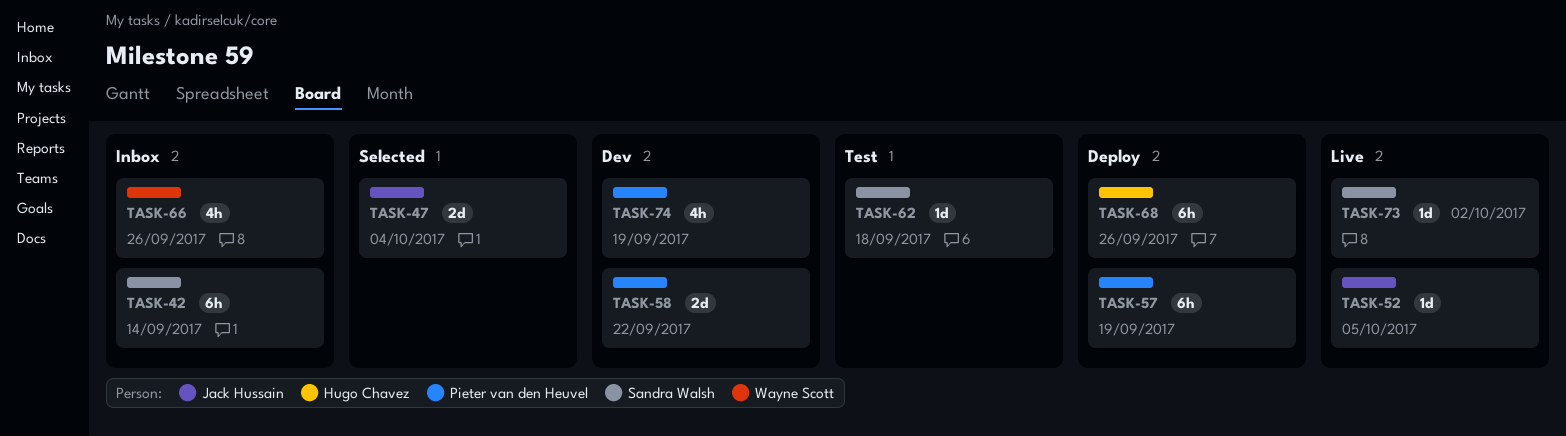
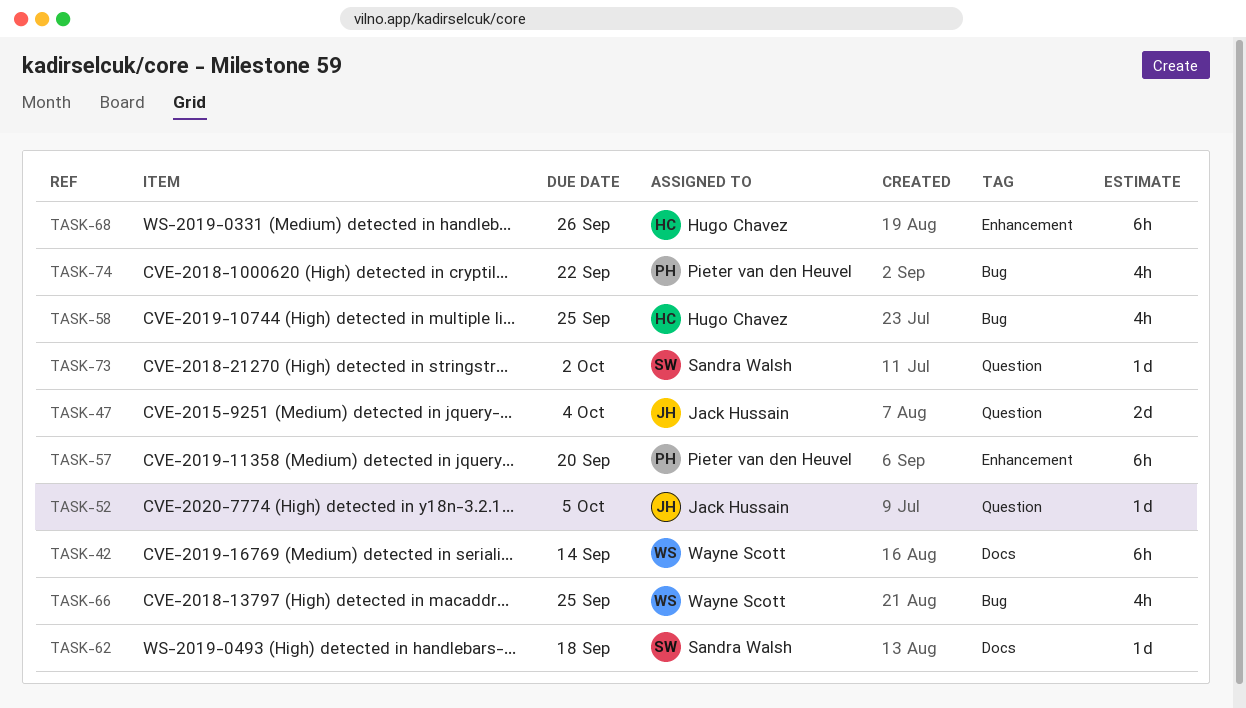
TASK-42, owner: Sandra Walsh -> Wayne Scott
TASK-57, due: Sep 19 -> Sep 20
TASK-58, owner: Pieter van den Heuvel -> Hugo Chavez
TASK-58, estimate: 2d -> 4h
TASK-58, due: Sep 22 -> Sep 25
TASK-66, due: Sep 26 -> Sep 25
TASK-74, due: Sep 19 -> Sep 22

